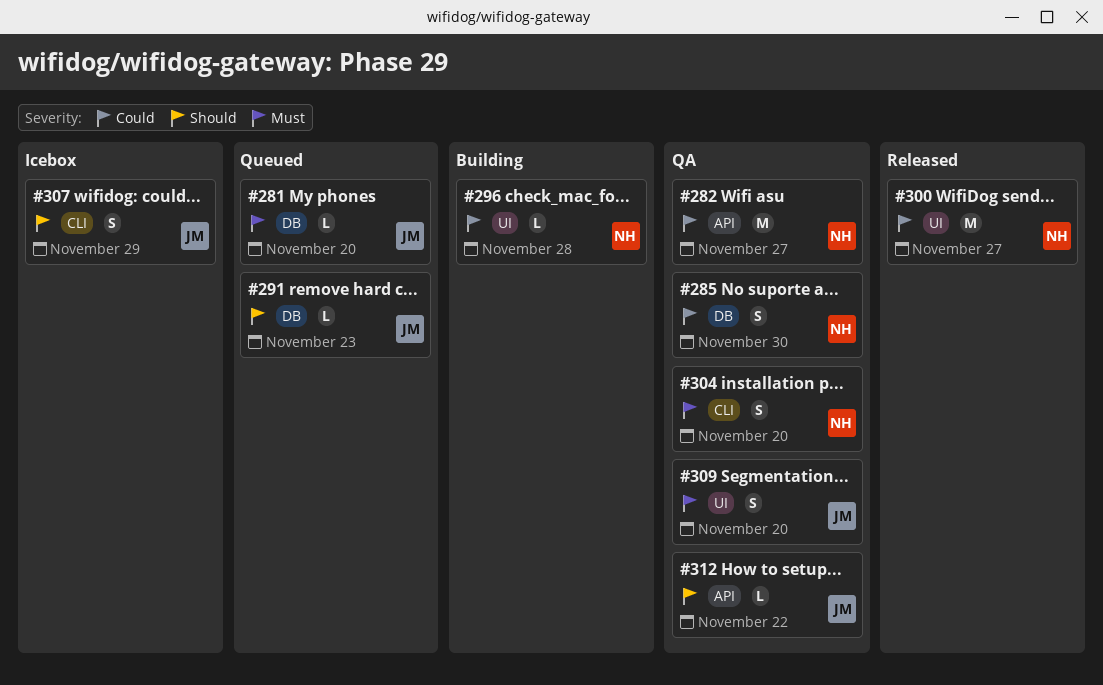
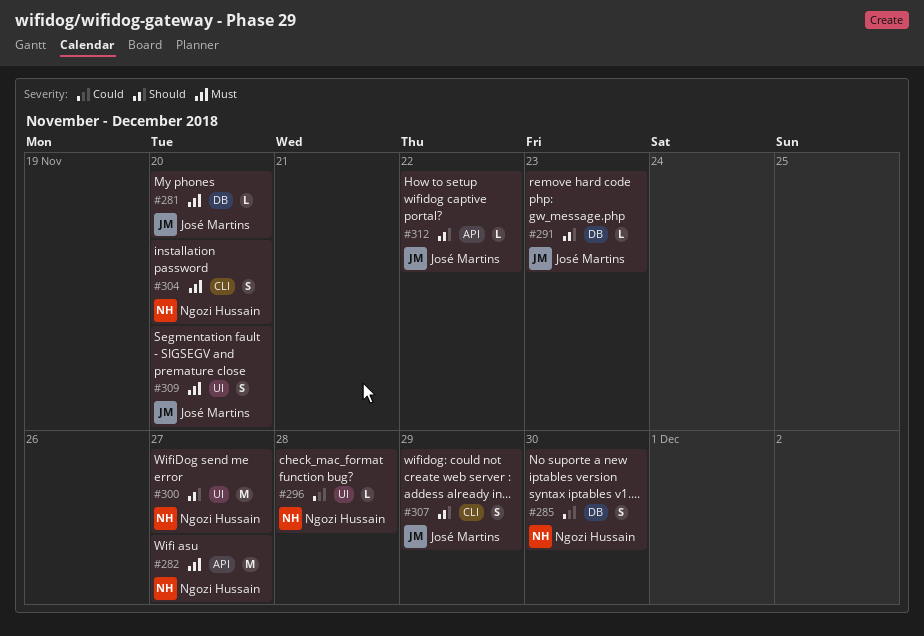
#282, priority: Could -> Must
#300, priority: Could -> Should

